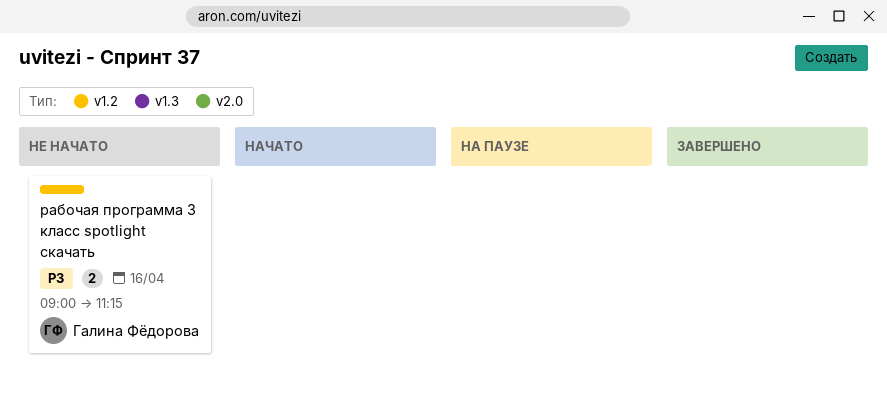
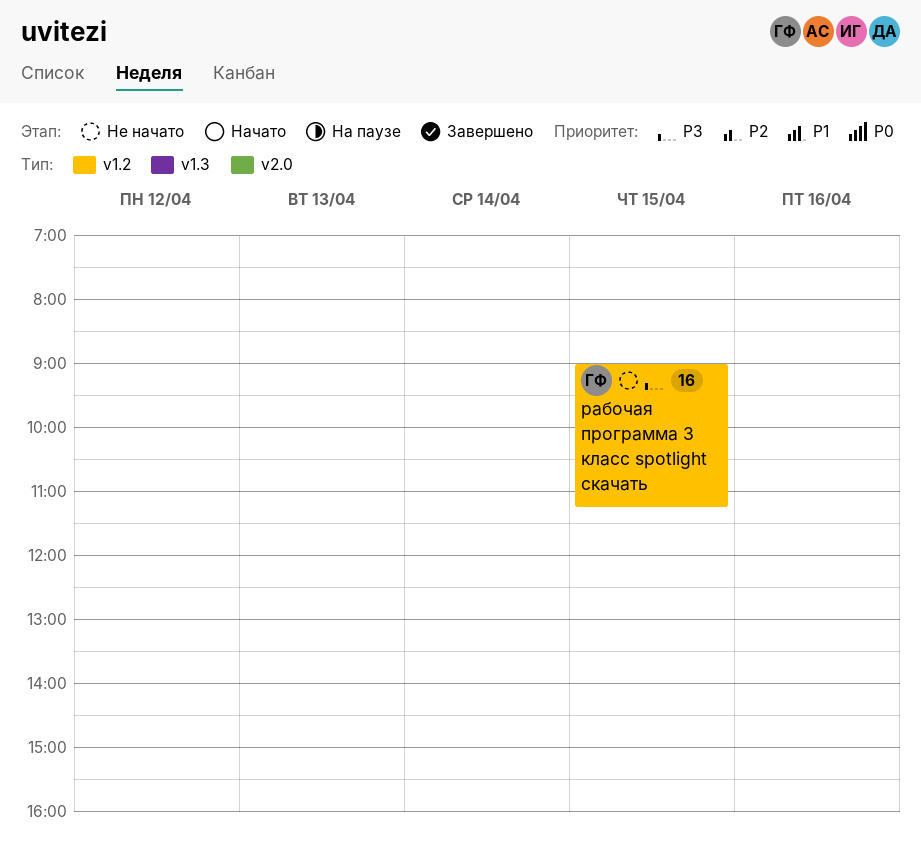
рабочая программа 3 класс spotlight скачать, estimate: 2 -> 16
рабочая программа 3 класс spotlight скачать, day: Apr 16 -> Apr 15

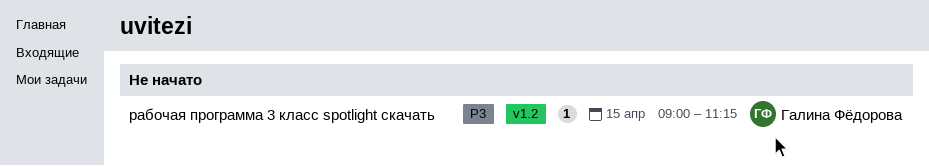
рабочая программа 3 класс spotlight скачать, estimate: 16 -> 1

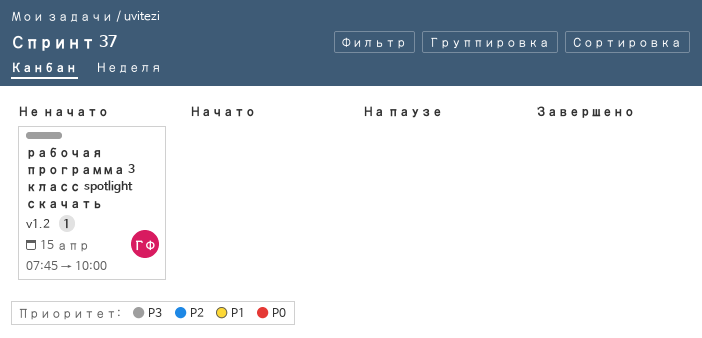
рабочая программа 3 класс spotlight скачать, begins: 09:00 -> 07:45
рабочая программа 3 класс spotlight скачать, ends: 11:15 -> 10:00

